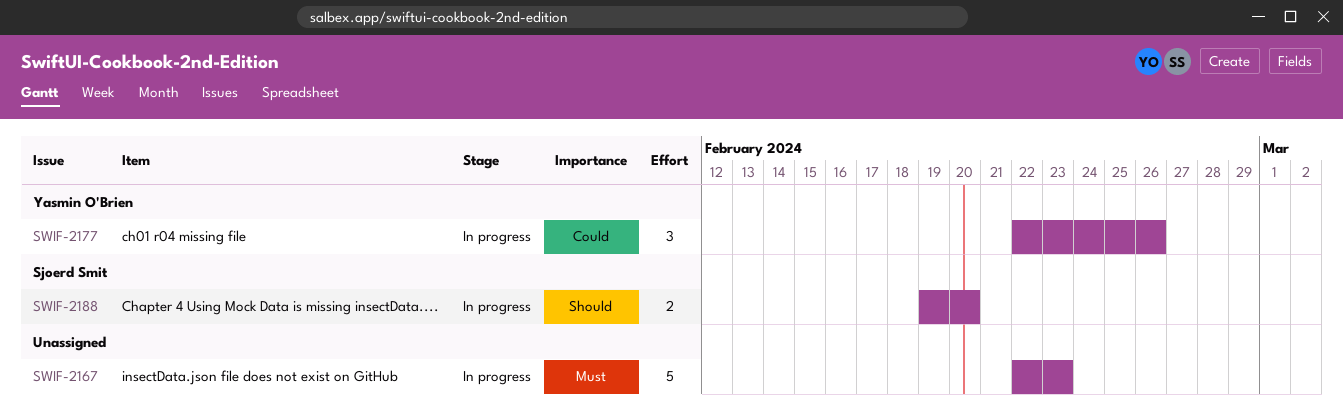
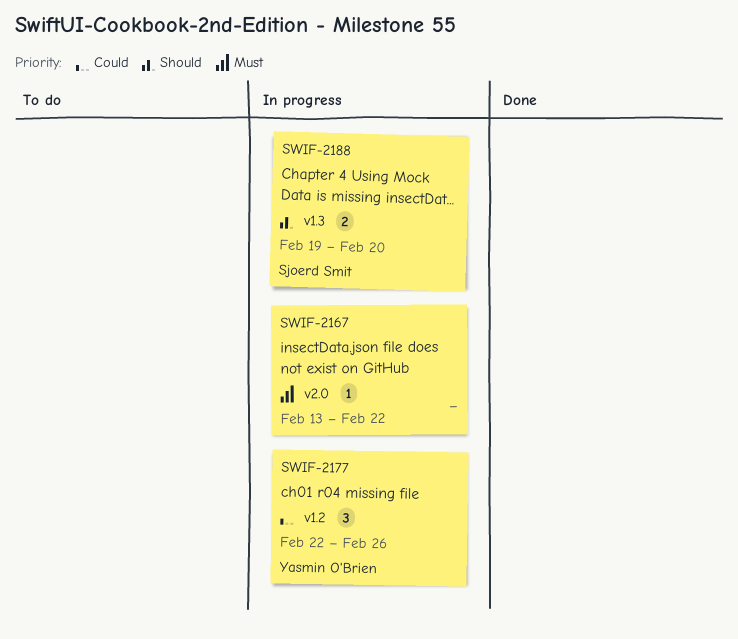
SWIF-2167, estimate: 5 -> 1
SWIF-2167, start: Feb 22 -> Feb 13
SWIF-2167, due: Feb 23 -> Feb 22

